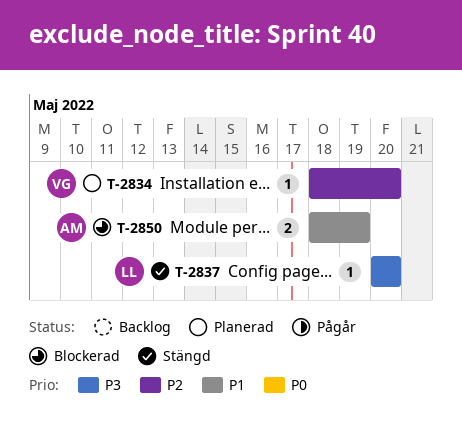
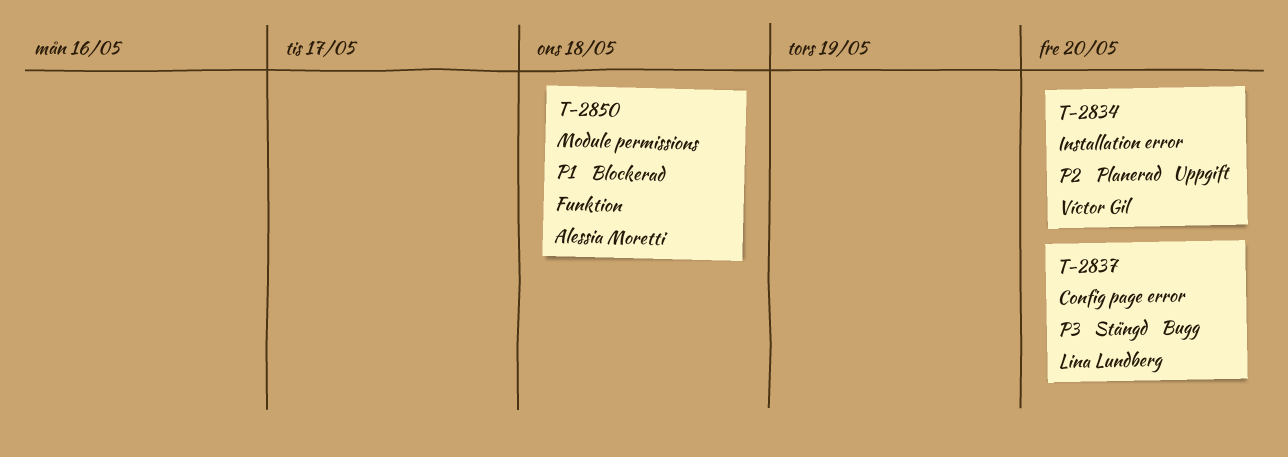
T-2850, due: May 19 -> May 18

